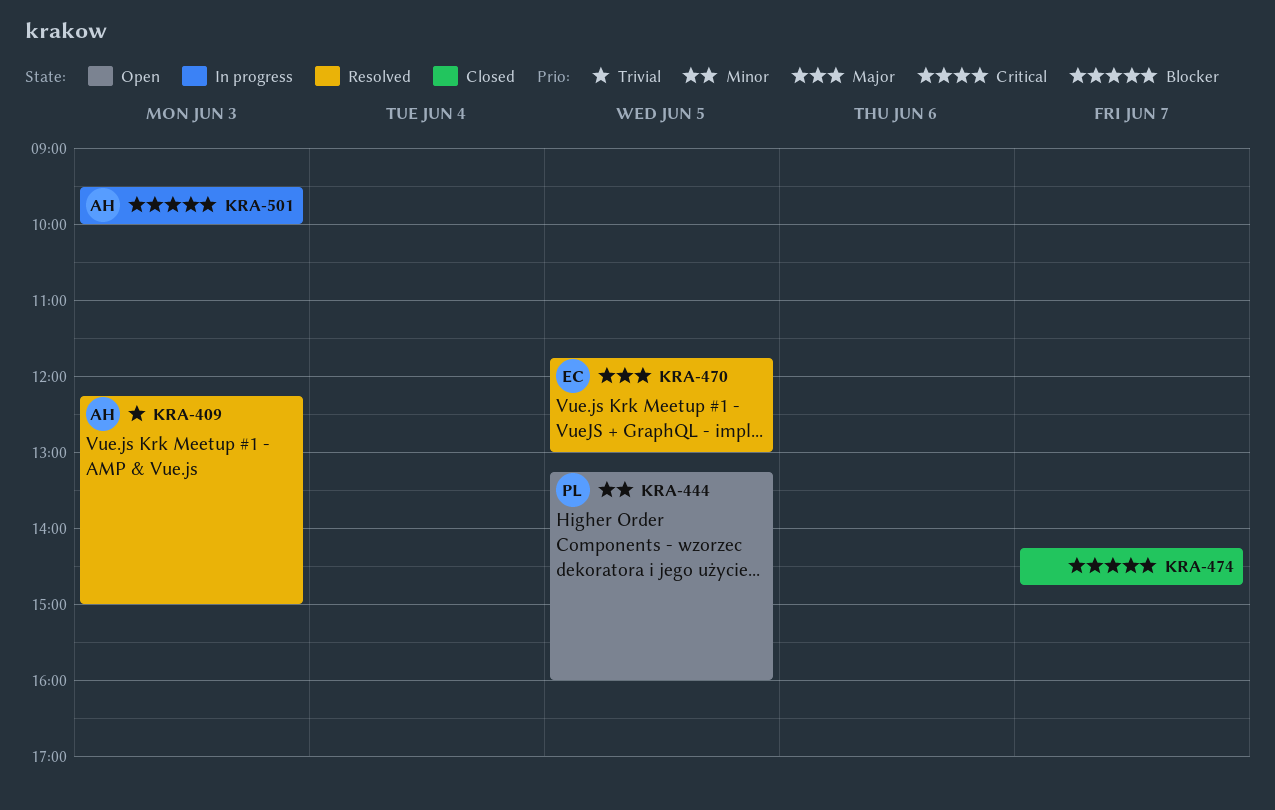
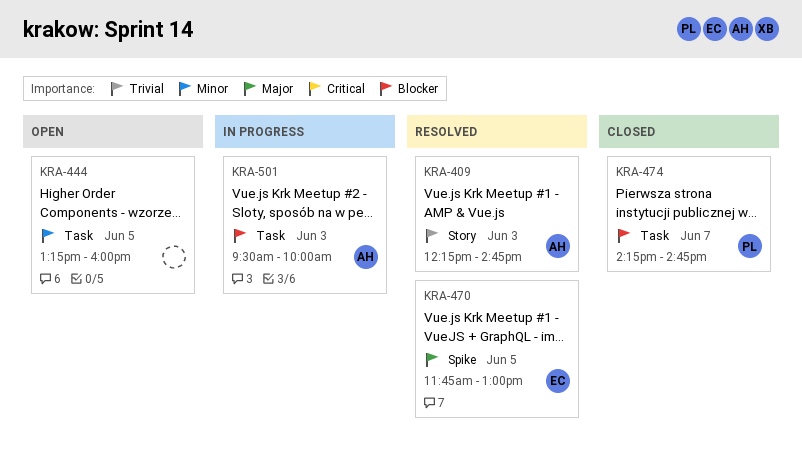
KRA-409, ends: 15:00 -> 14:45
KRA-444, owner: PL -> none
KRA-474, owner: none -> PL

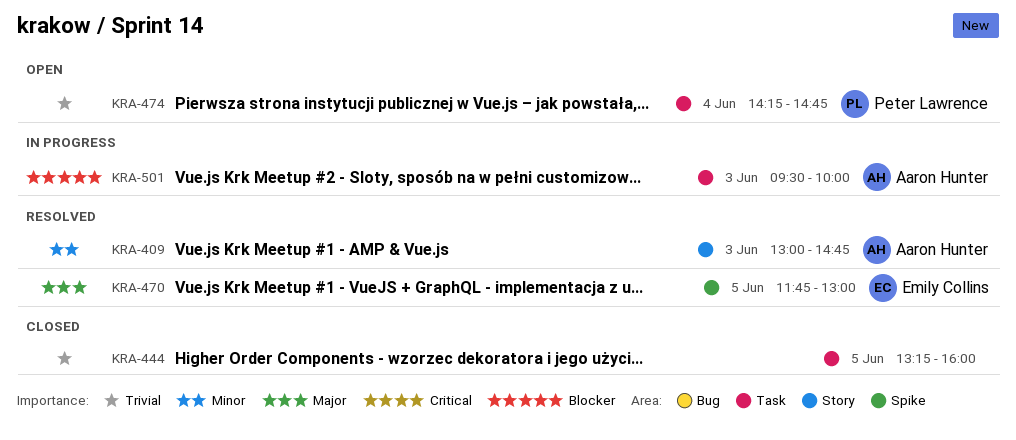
KRA-409, priority: Trivial -> Minor
KRA-409, begins: 12:15 -> 13:00
KRA-444, status: Open -> Closed
KRA-444, priority: Minor -> Trivial
KRA-474, status: Closed -> Open
KRA-474, priority: Blocker -> Trivial
KRA-474, day: Jun 7 -> Jun 4

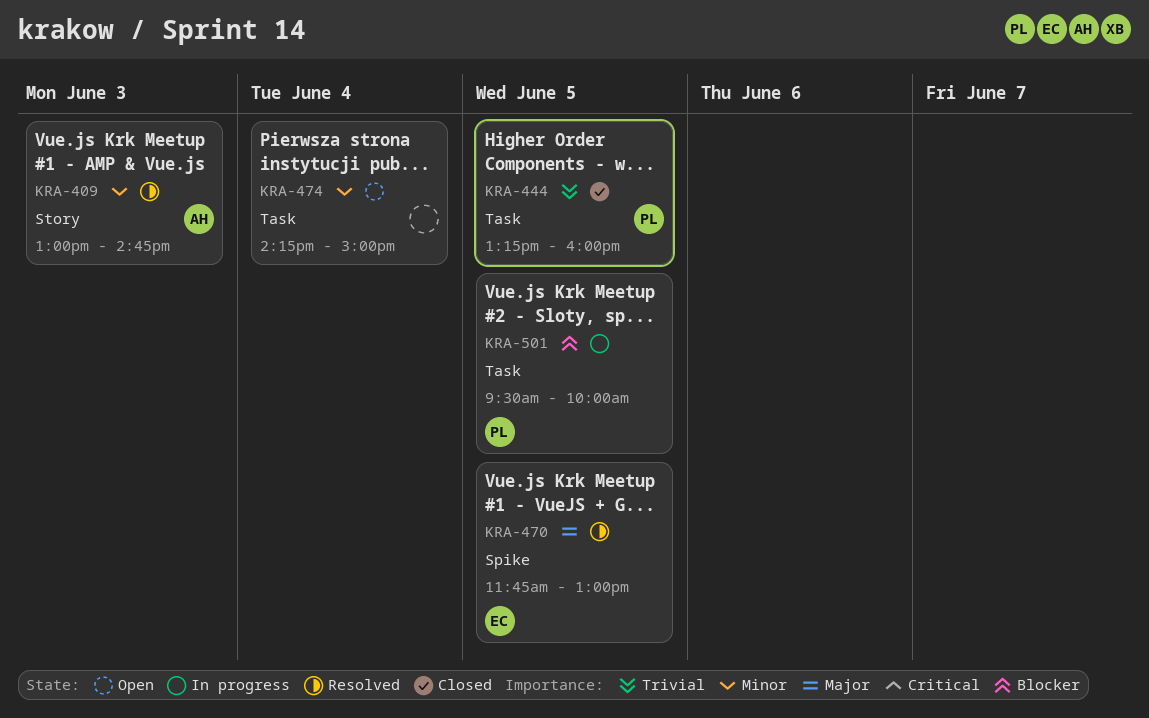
KRA-444, owner: none -> Peter Lawrence
KRA-474, owner: Peter Lawrence -> none
KRA-474, priority: Trivial -> Minor
KRA-474, ends: 14:45 -> 15:00
KRA-501, owner: Aaron Hunter -> Peter Lawrence
KRA-501, day: Jun 3 -> Jun 5

